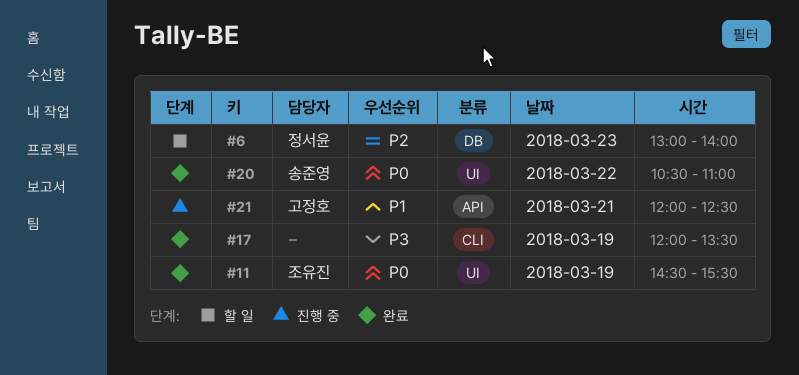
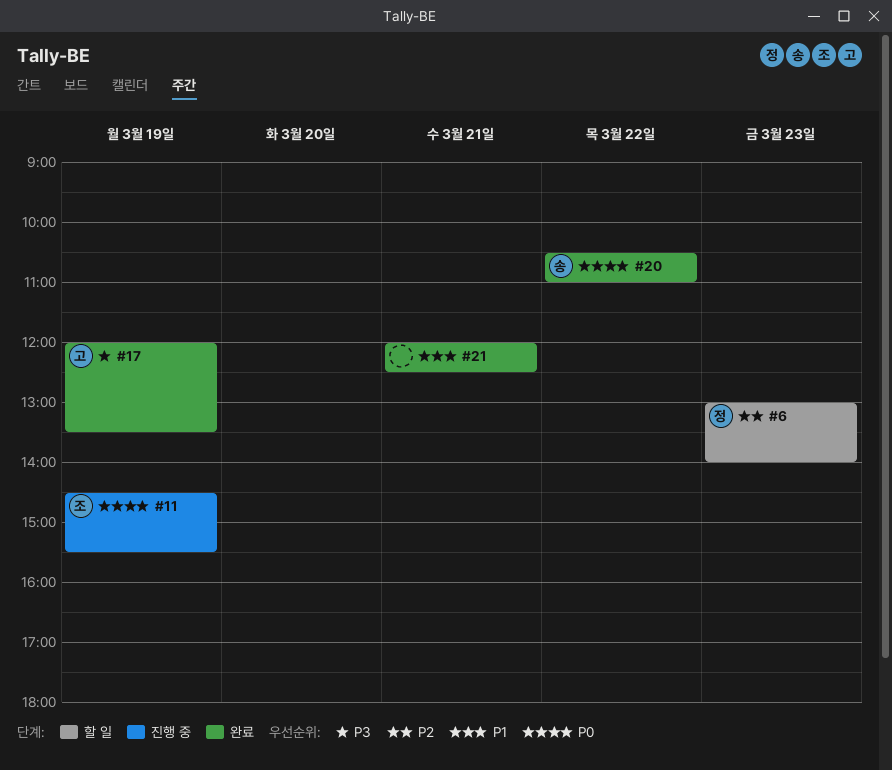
#11, status: 완료 -> 진행 중
#17, owner: none -> 고정호
#21, status: 진행 중 -> 완료
#21, owner: 고정호 -> none

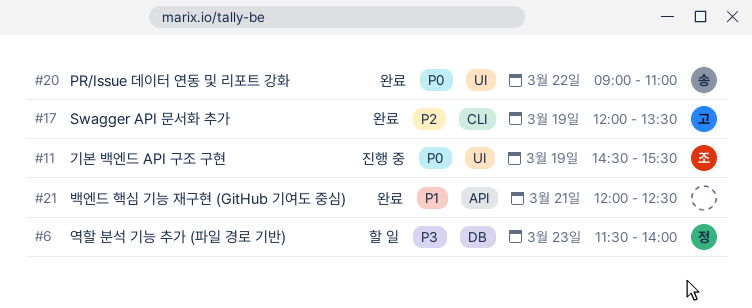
#6, priority: P2 -> P3
#6, begins: 13:00 -> 11:30
#17, priority: P3 -> P2
#20, begins: 10:30 -> 09:00

